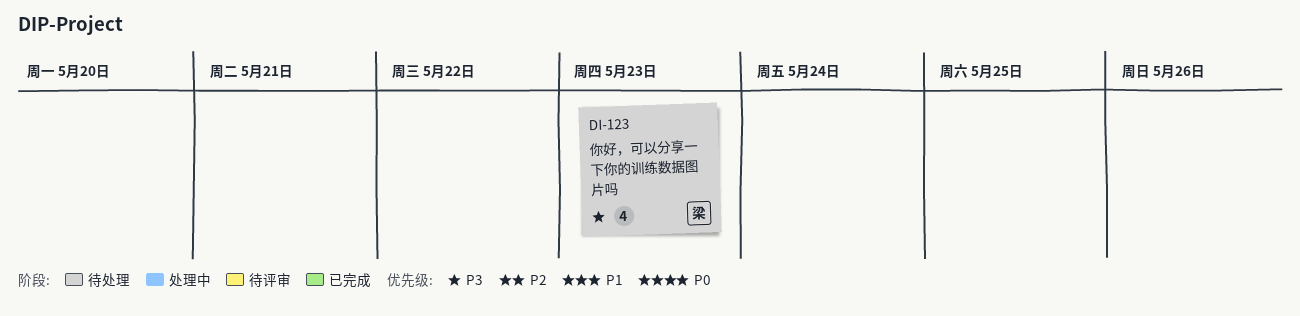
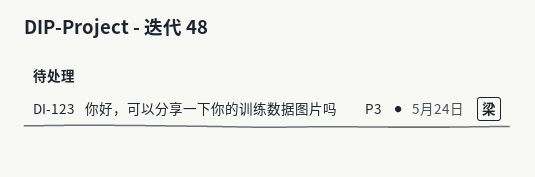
DI-123, estimate: 4 -> 1
DI-123, due: May 23 -> May 24

